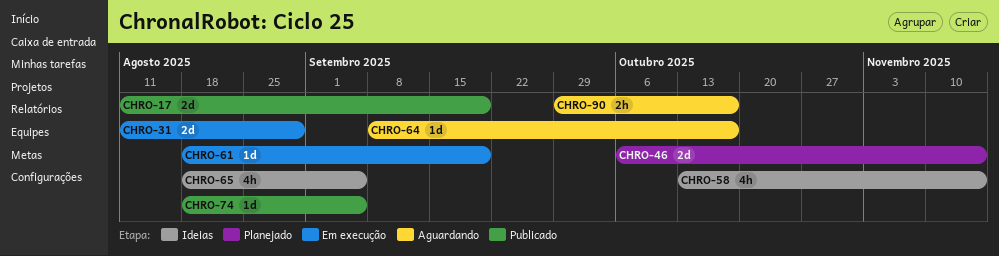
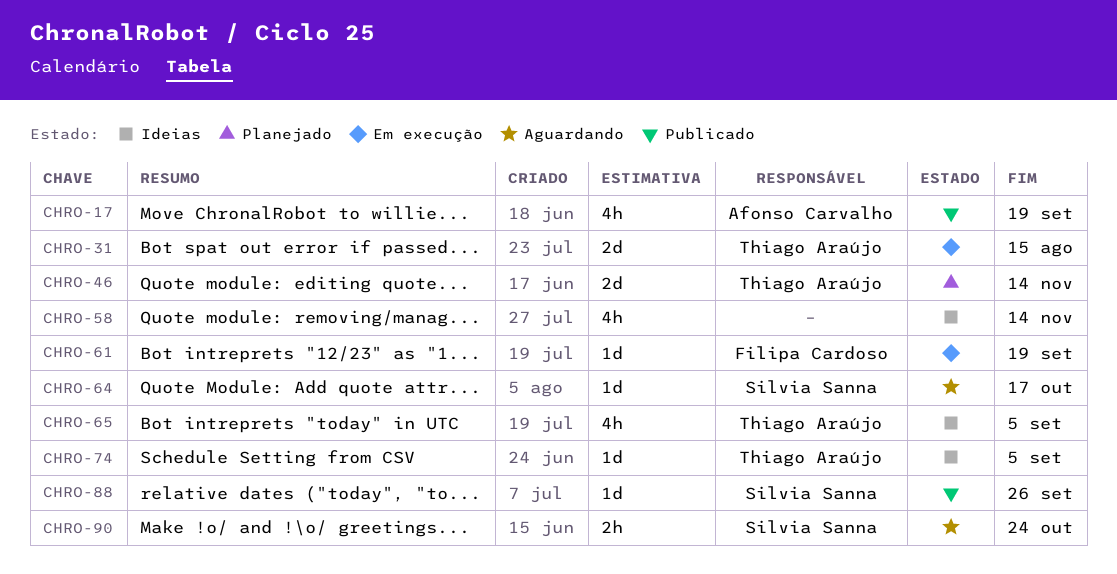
CHRO-17, estimate: 2d -> 4h
CHRO-31, due: Aug 29 -> Aug 15
CHRO-74, status: Publicado -> Ideias
CHRO-88: none -> present
CHRO-90, due: Oct 17 -> Oct 24

